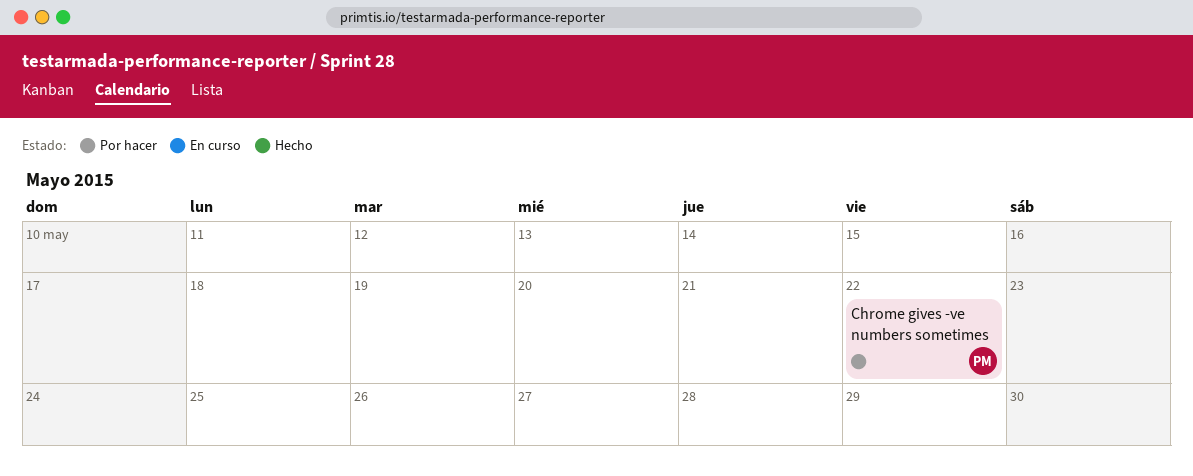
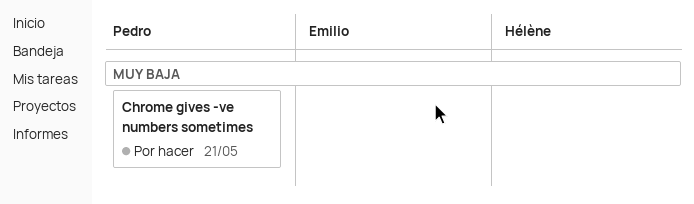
Chrome gives -ve numbers sometimes, due: May 22 -> May 21

